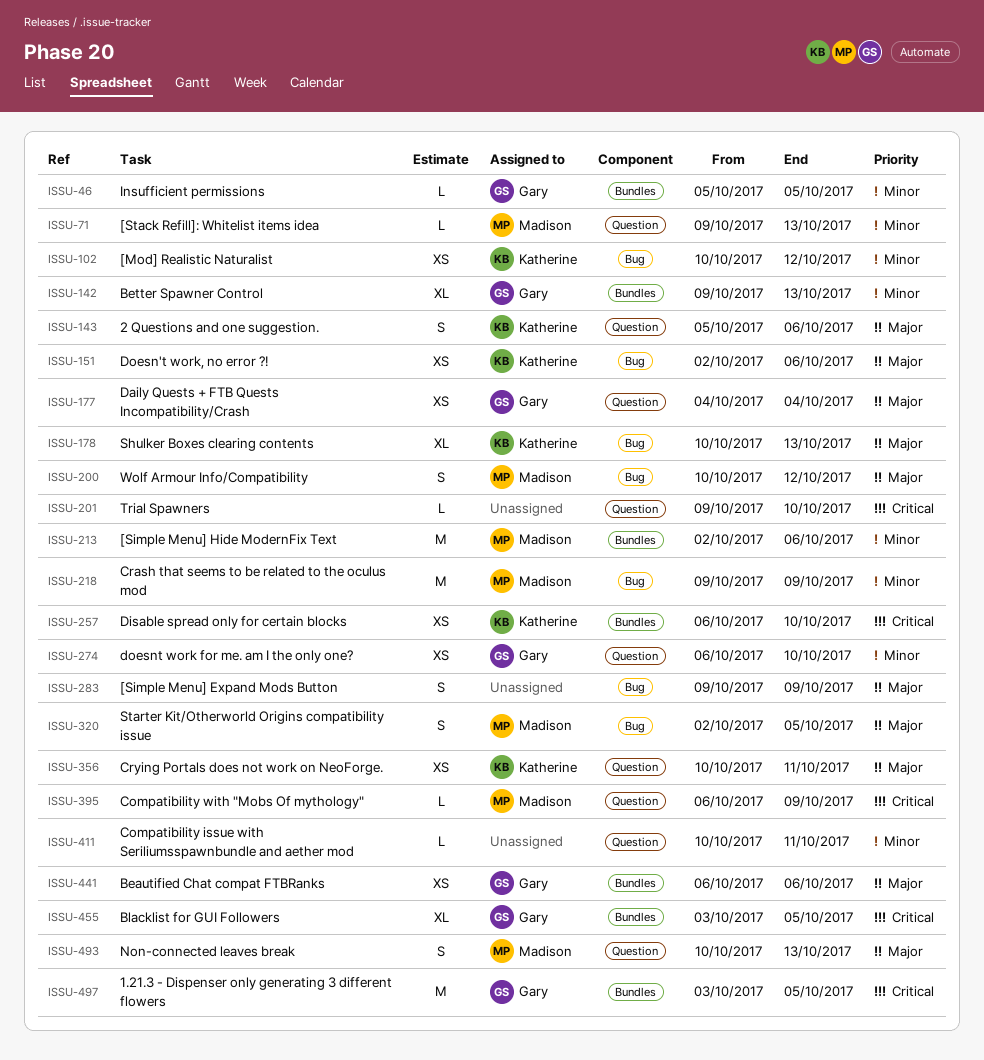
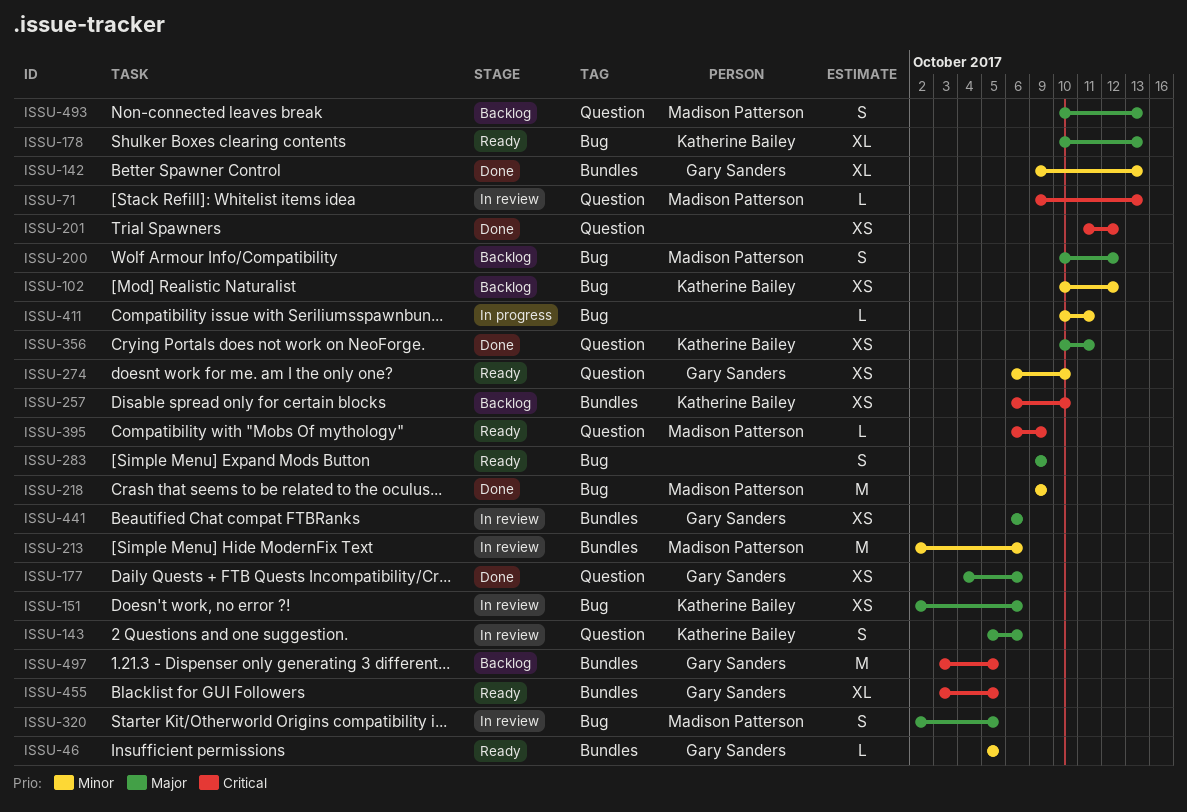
ISSU-71, priority: Minor -> Critical
ISSU-177, due: Oct 4 -> Oct 6
ISSU-201, estimate: L -> XS
ISSU-201, start: Oct 9 -> Oct 11
ISSU-201, due: Oct 10 -> Oct 12
ISSU-411, label: Question -> Bug

